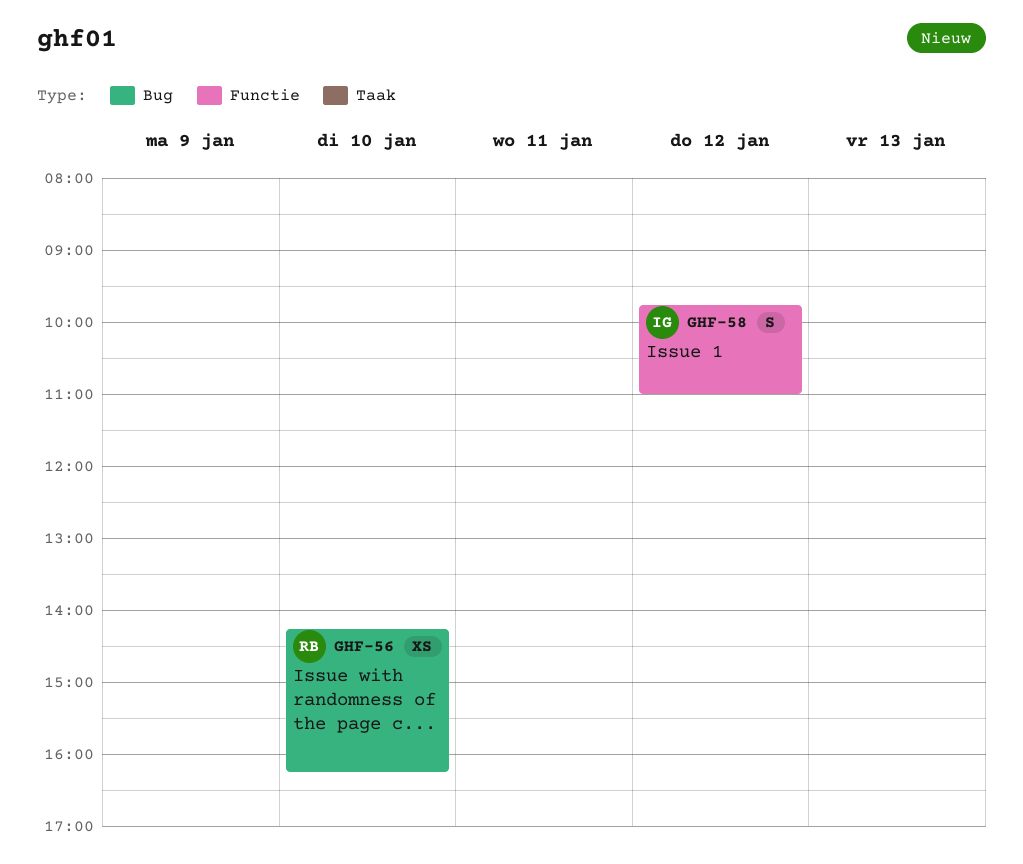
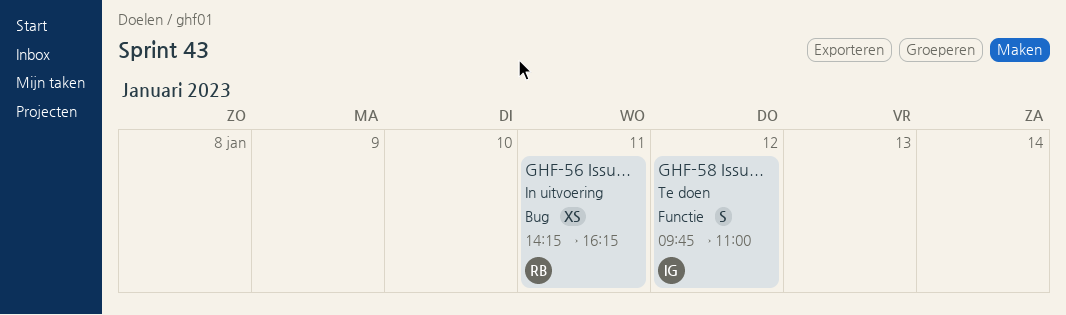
GHF-56, day: Jan 10 -> Jan 11

